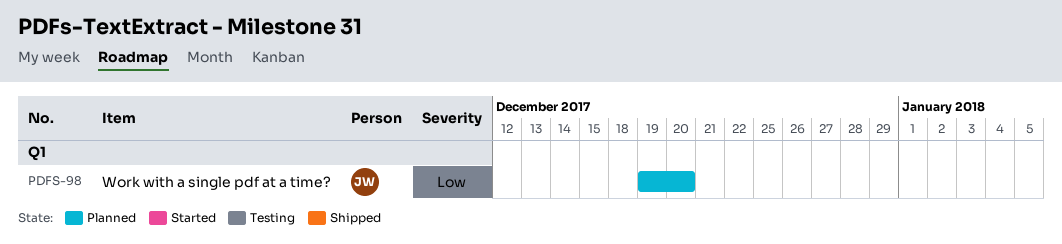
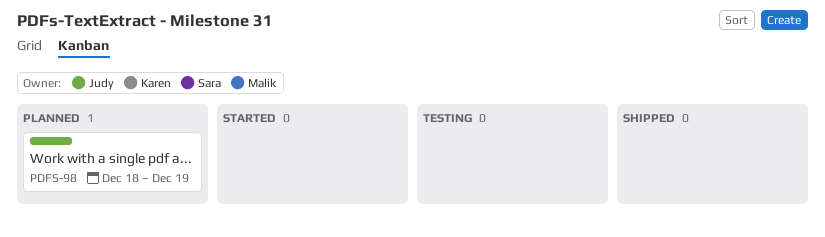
PDFS-98, start: Dec 19 -> Dec 18
PDFS-98, due: Dec 20 -> Dec 19

